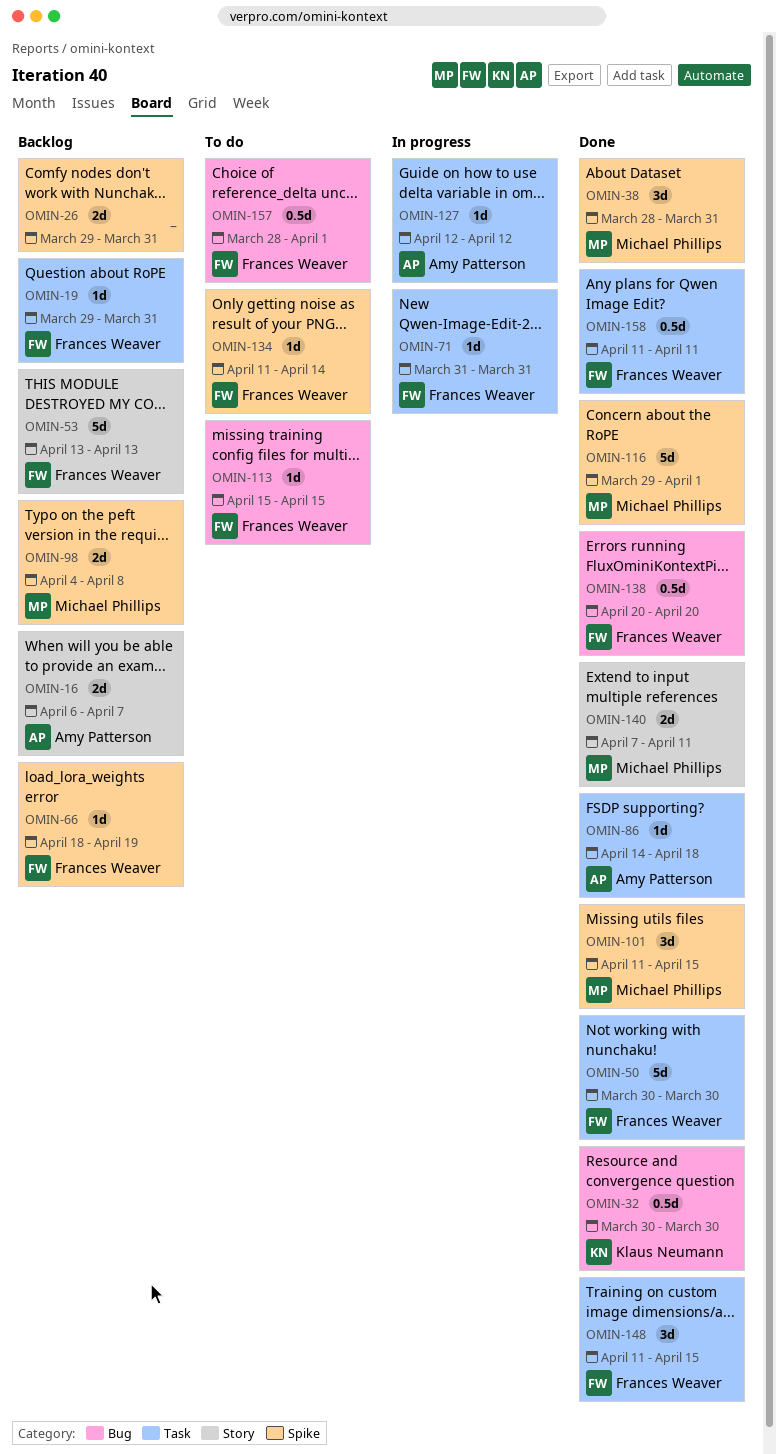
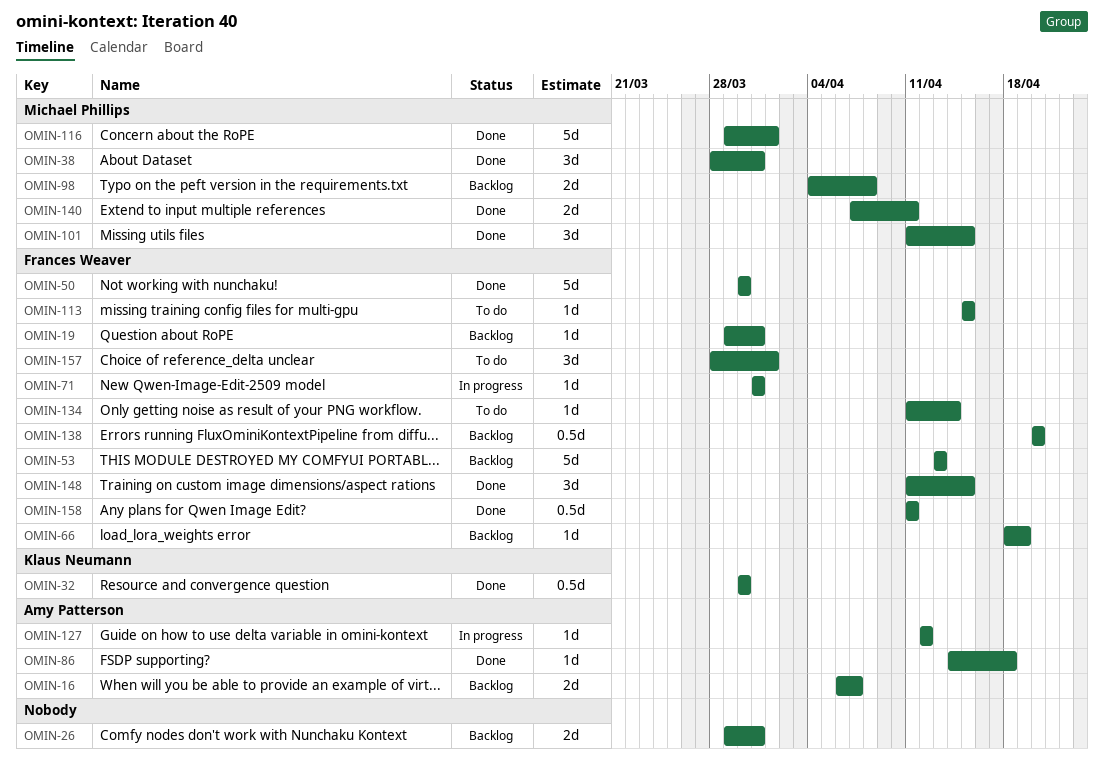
OMIN-138, status: Done -> Backlog
OMIN-157, estimate: 0.5d -> 3d

